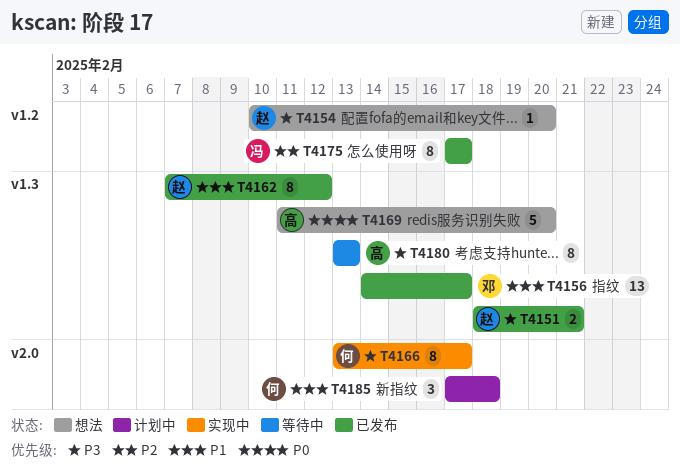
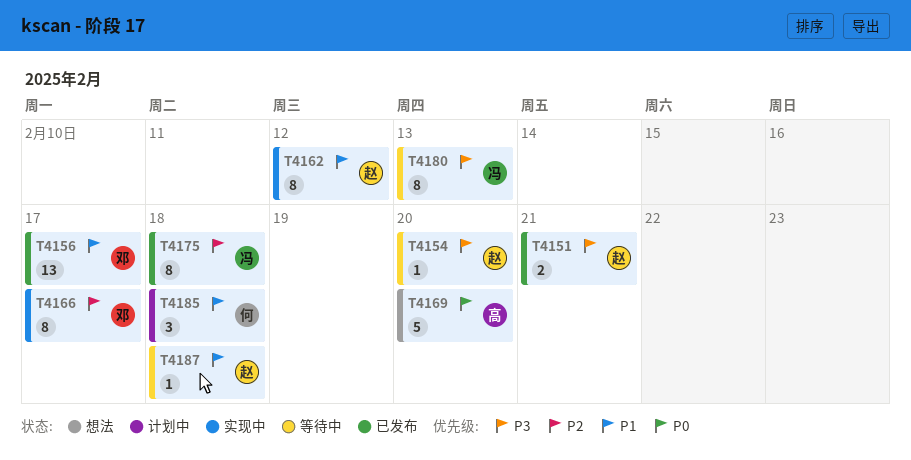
T4154, status: 想法 -> 等待中
T4162, status: 已发布 -> 实现中
T4166, owner: 何 -> 邓
T4166, priority: P3 -> P2
T4175, due: Feb 17 -> Feb 18
T4180, owner: 高 -> 冯
T4187: none -> present

